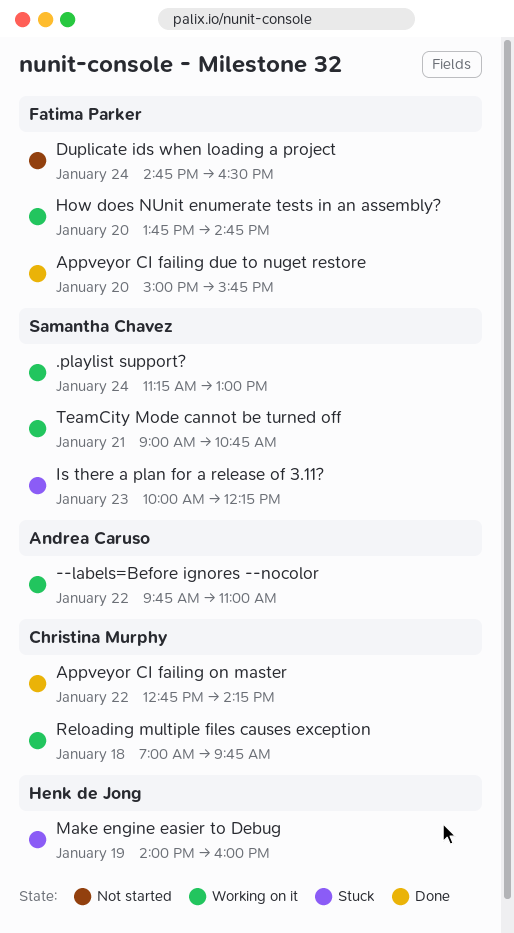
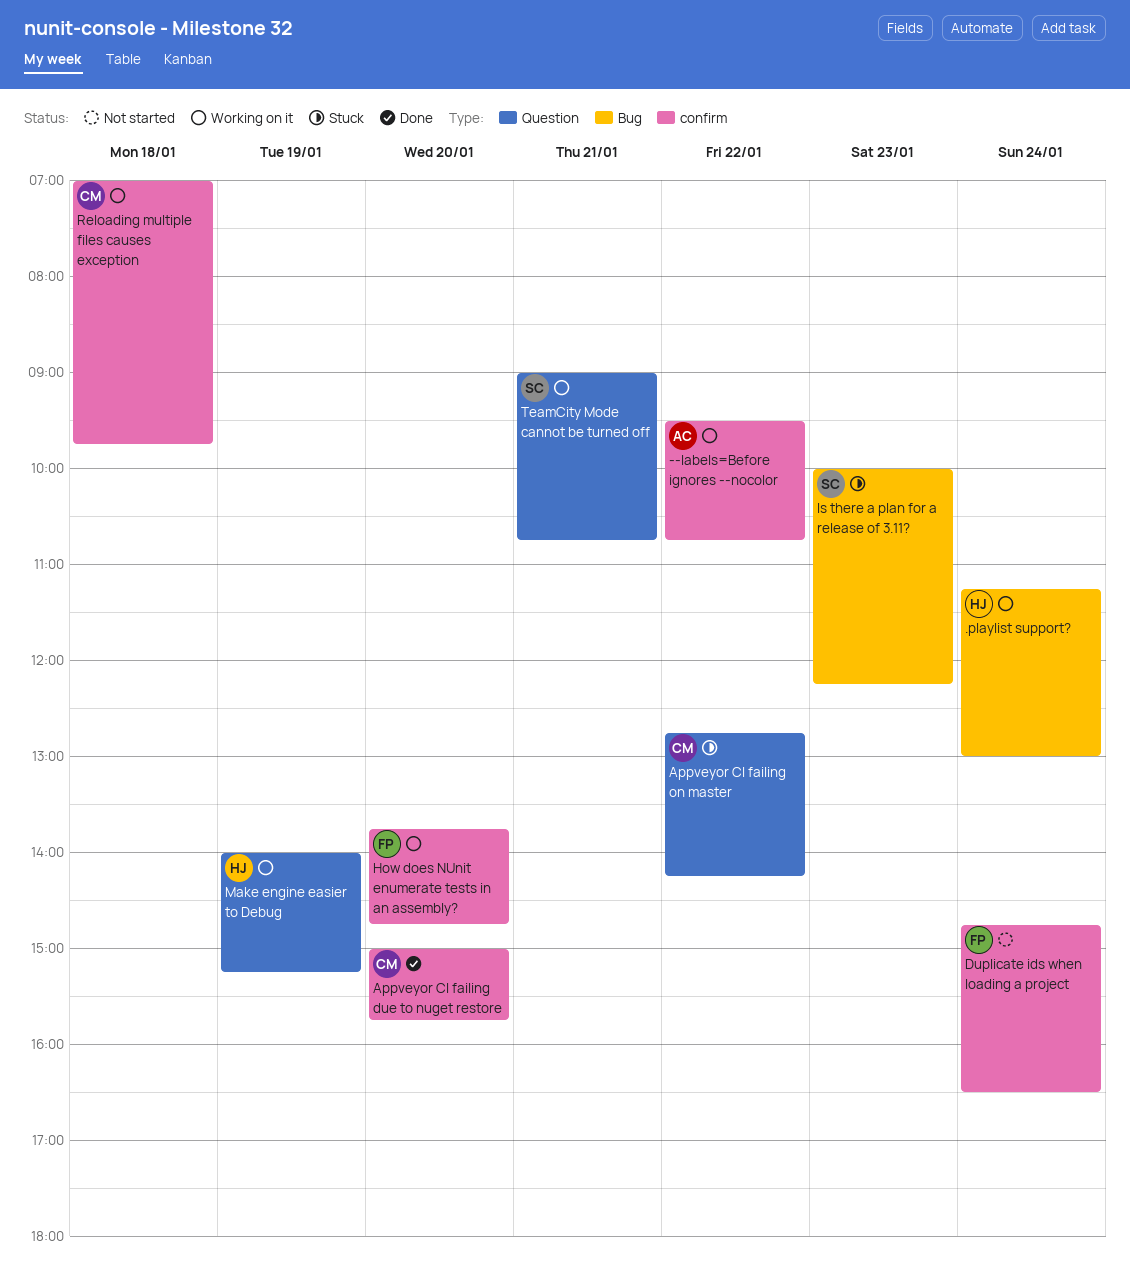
--labels=Before ignores --nocolor, begins: 09:45 -> 09:30
--labels=Before ignores --nocolor, ends: 11:00 -> 10:45
.playlist support?, owner: Samantha Chavez -> Henk de Jong
Appveyor CI failing due to nuget restore, owner: Fatima Parker -> Christina Murphy
Appveyor CI failing on master, status: Done -> Stuck
Make engine easier to Debug, status: Stuck -> Working on it
Make engine easier to Debug, ends: 16:00 -> 15:15

